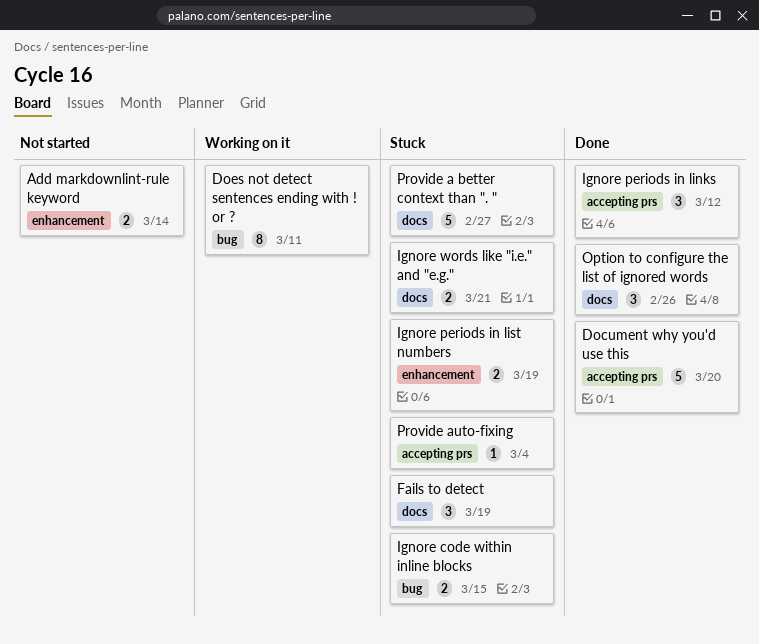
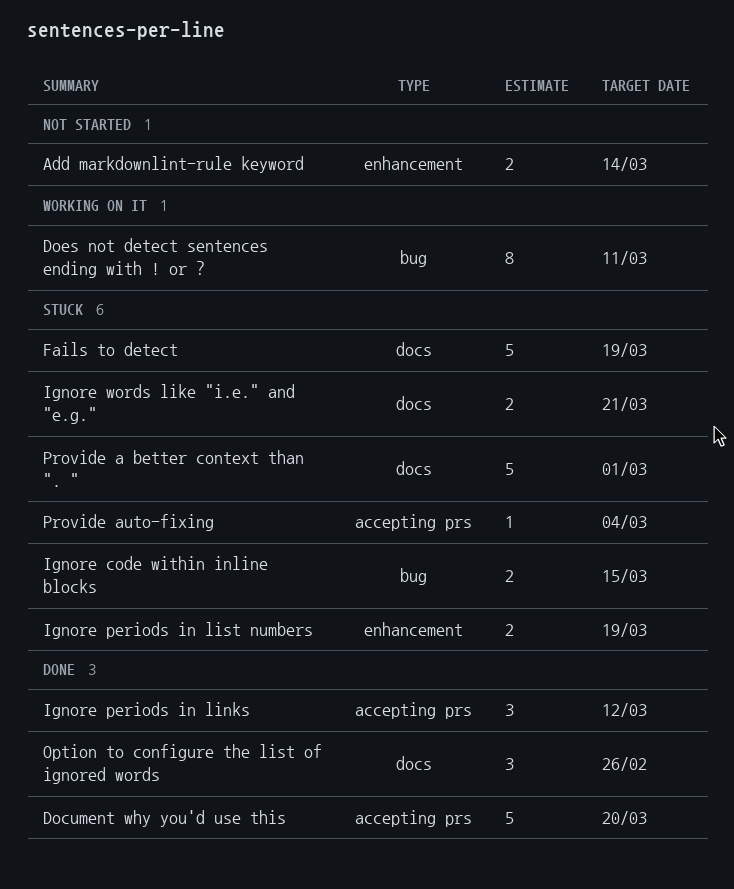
Fails to detect, estimate: 3 -> 5
Provide a better context than ". ", due: Feb 27 -> Mar 1

